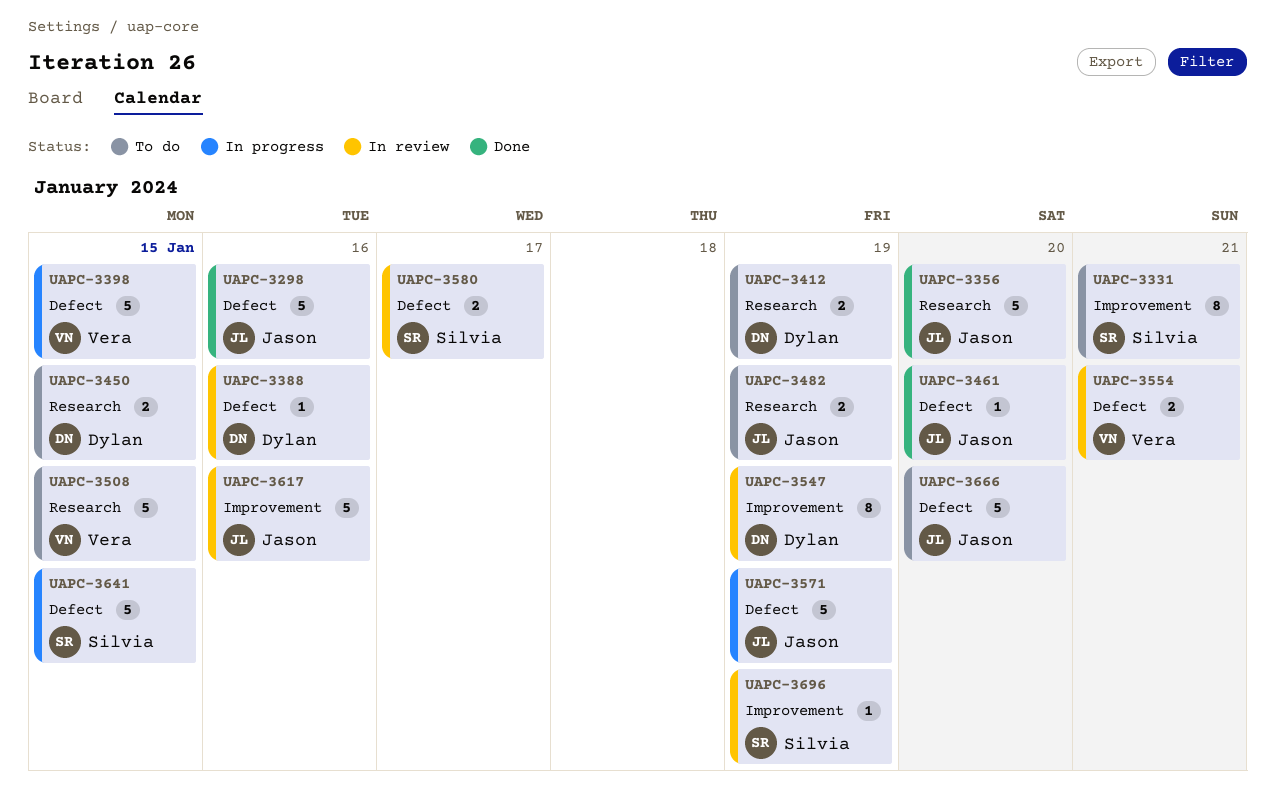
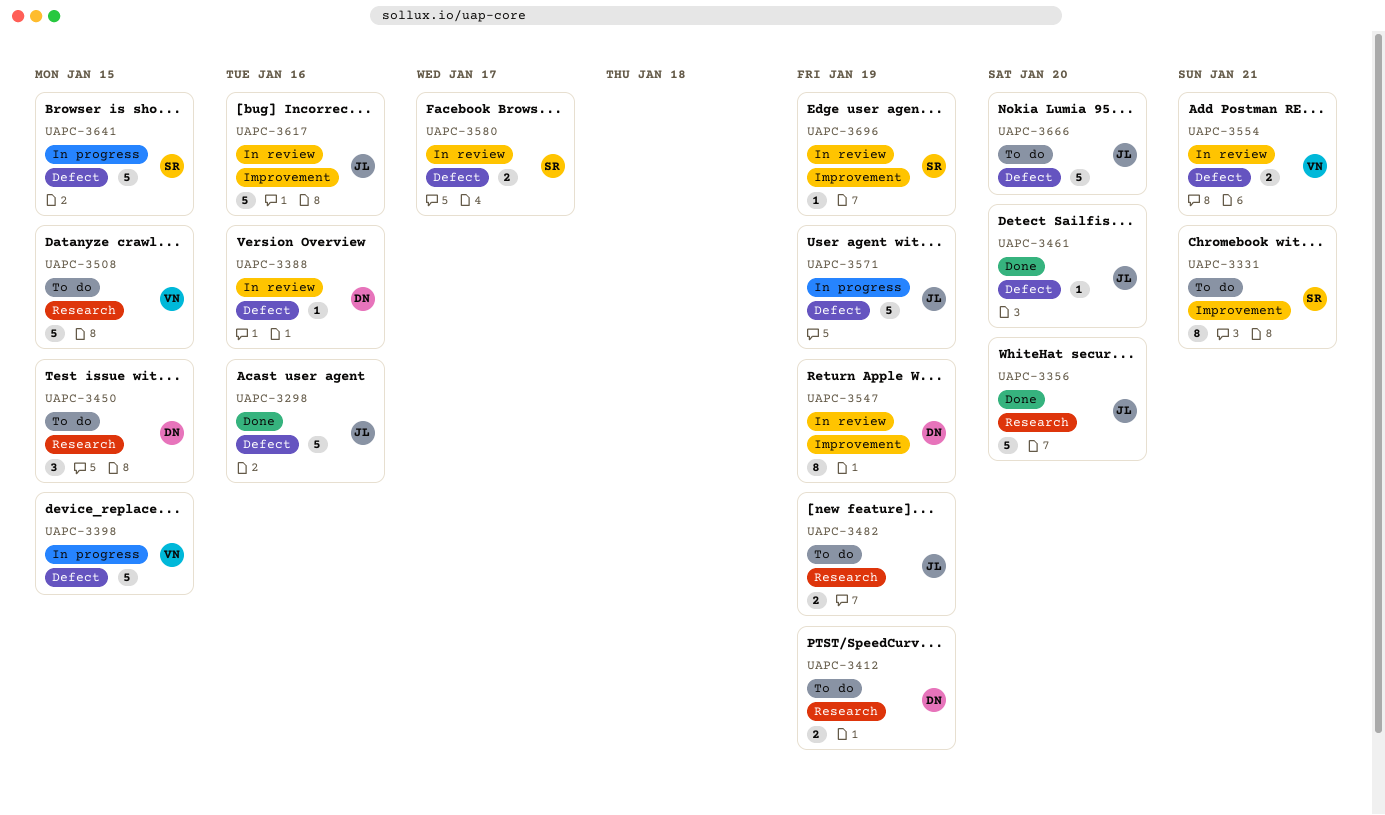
UAPC-3450, estimate: 2 -> 3

